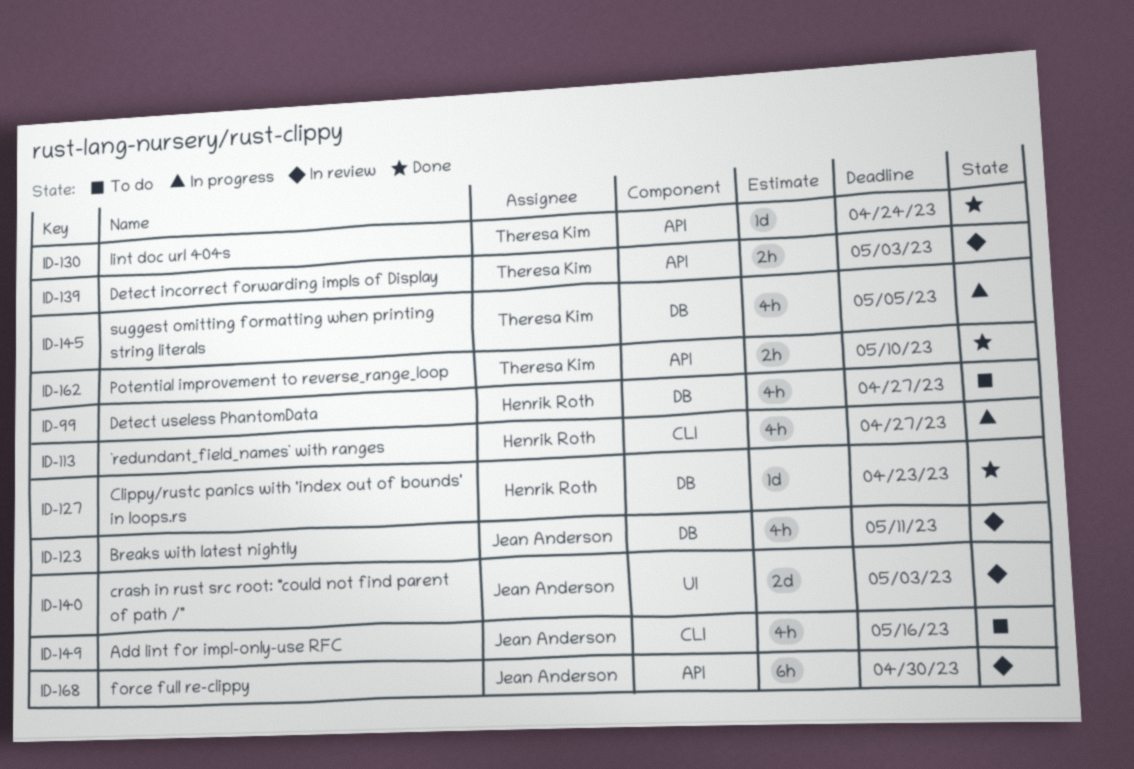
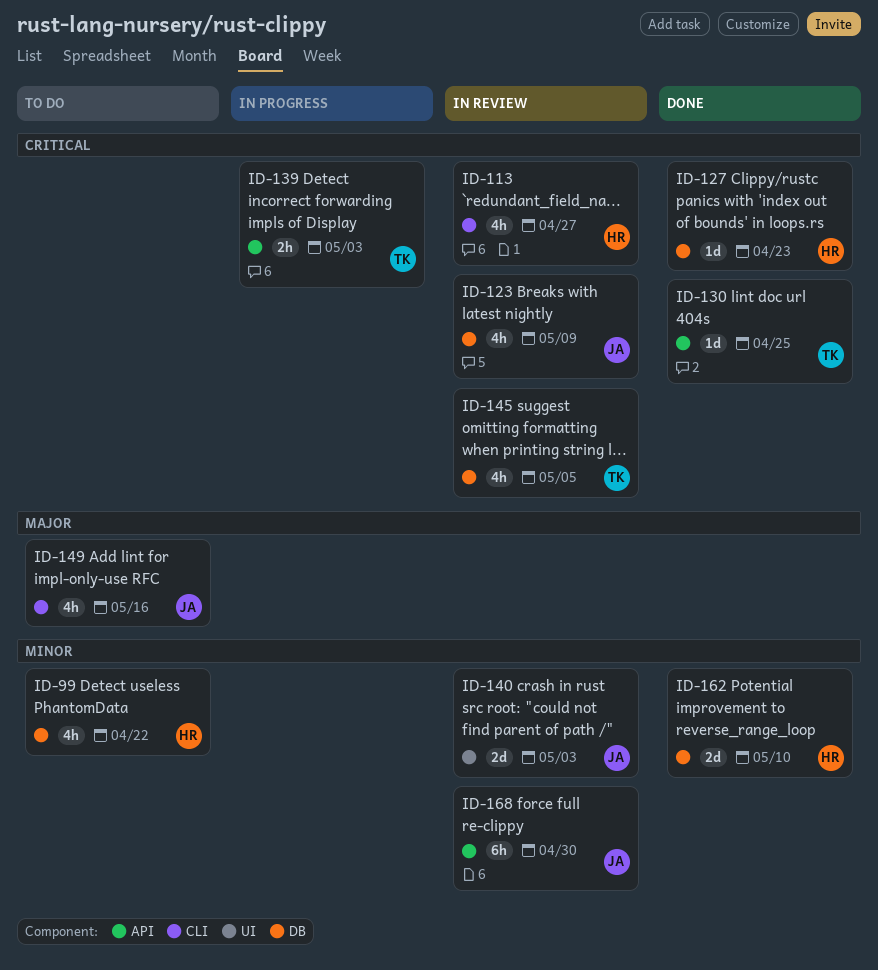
ID-99, due: Apr 27 -> Apr 22
ID-113, status: In progress -> In review
ID-123, due: May 11 -> May 9
ID-130, due: Apr 24 -> Apr 25
ID-139, status: In review -> In progress
ID-145, status: In progress -> In review
ID-162, owner: Theresa Kim -> Henrik Roth
ID-162, label: API -> DB
ID-162, estimate: 2h -> 2d

